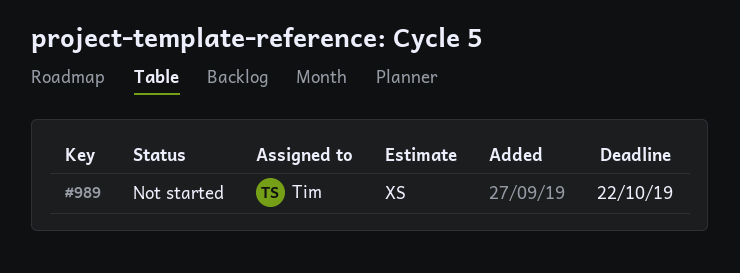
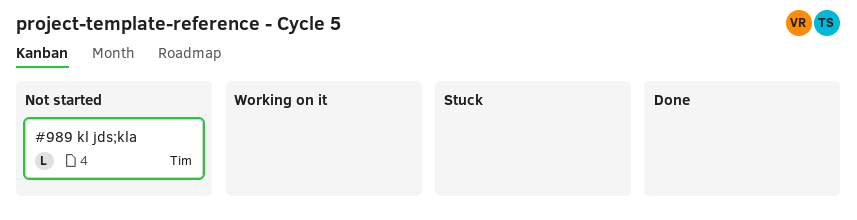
#989, estimate: XS -> L

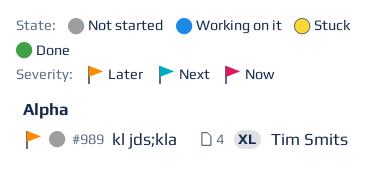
#989, estimate: L -> XL

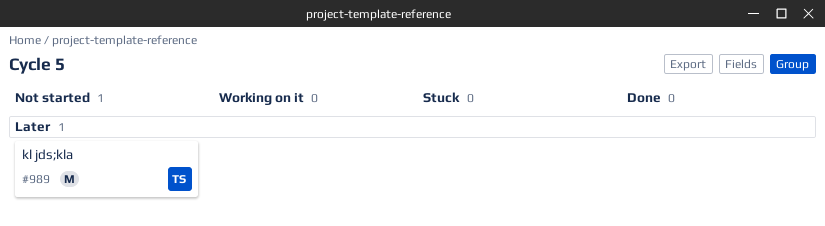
#989, estimate: XL -> M

